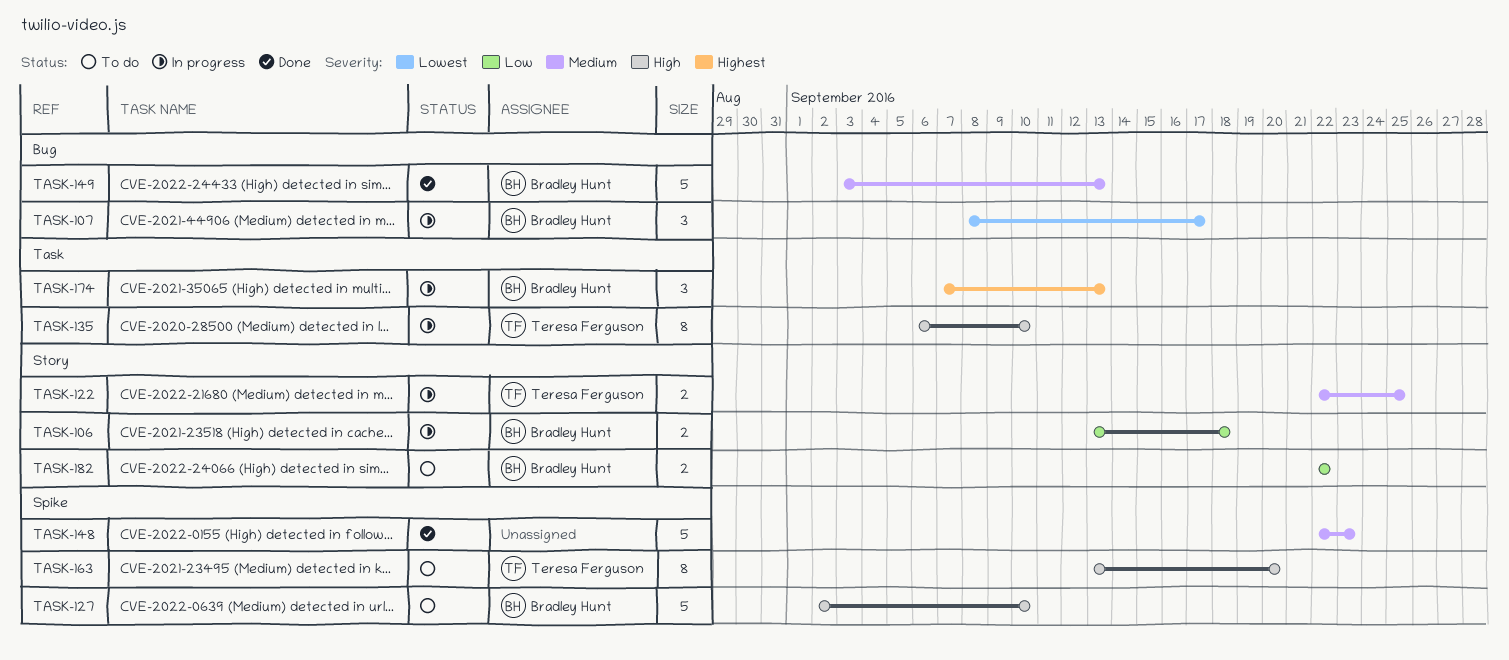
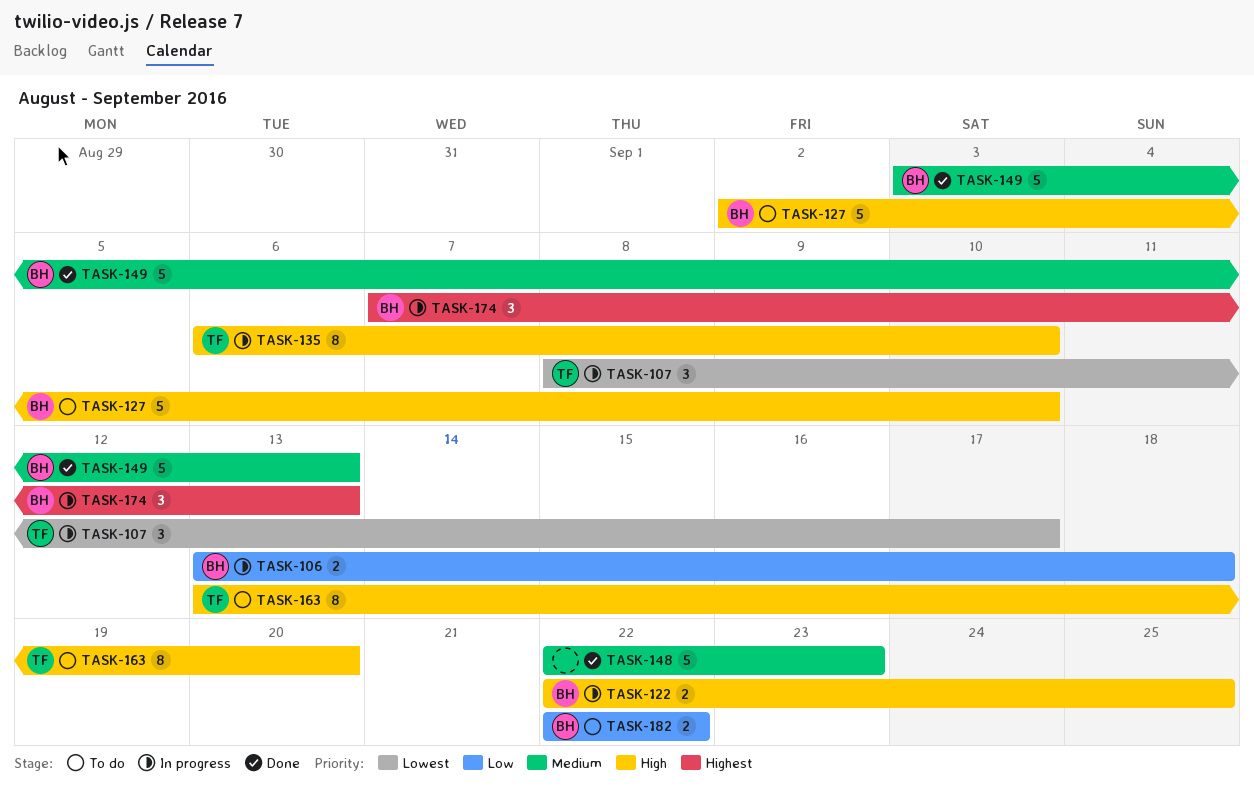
TASK-107, owner: Bradley Hunt -> Teresa Ferguson
TASK-122, owner: Teresa Ferguson -> Bradley Hunt
TASK-122, priority: Medium -> High

